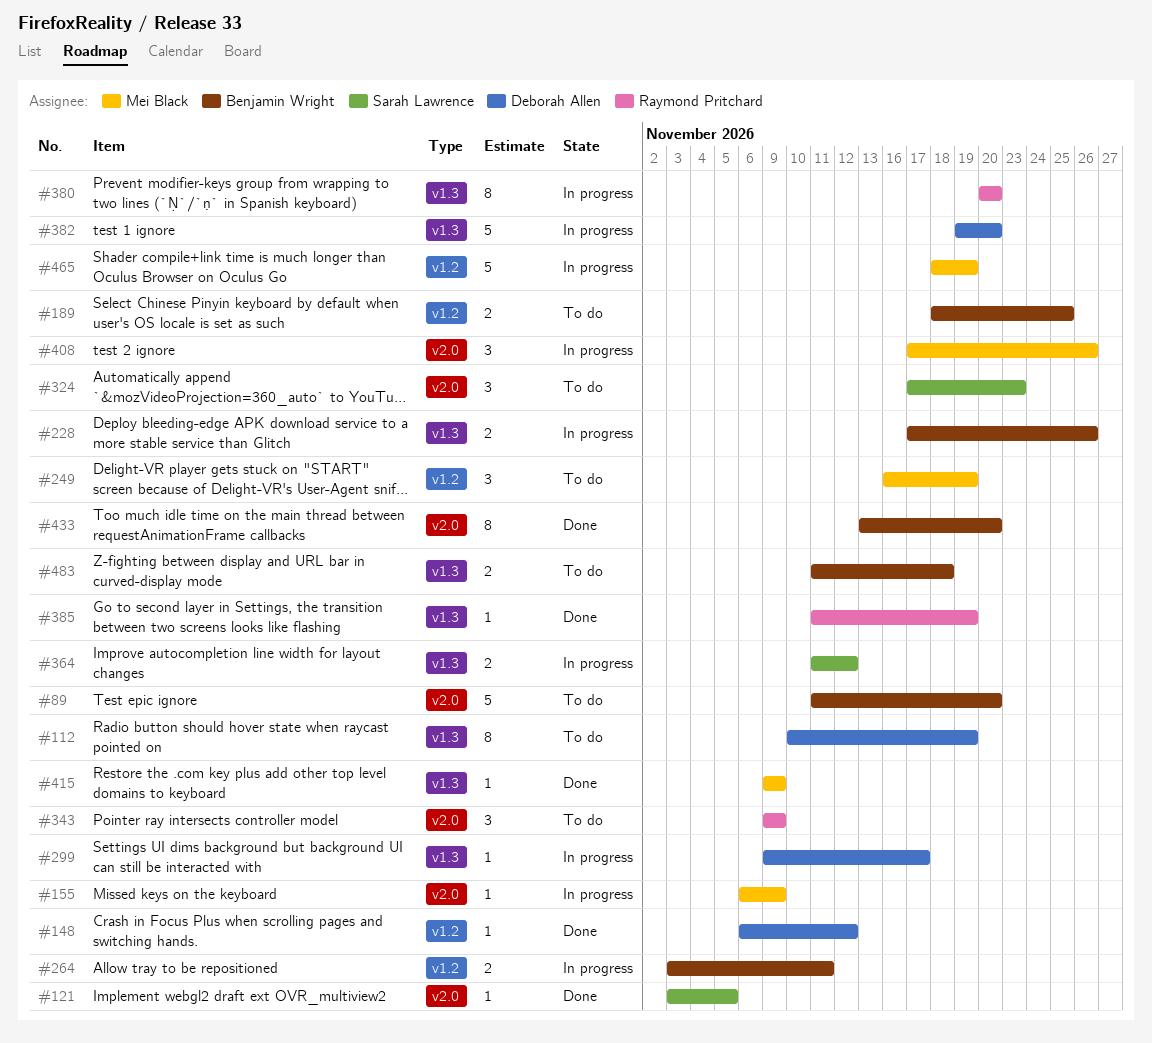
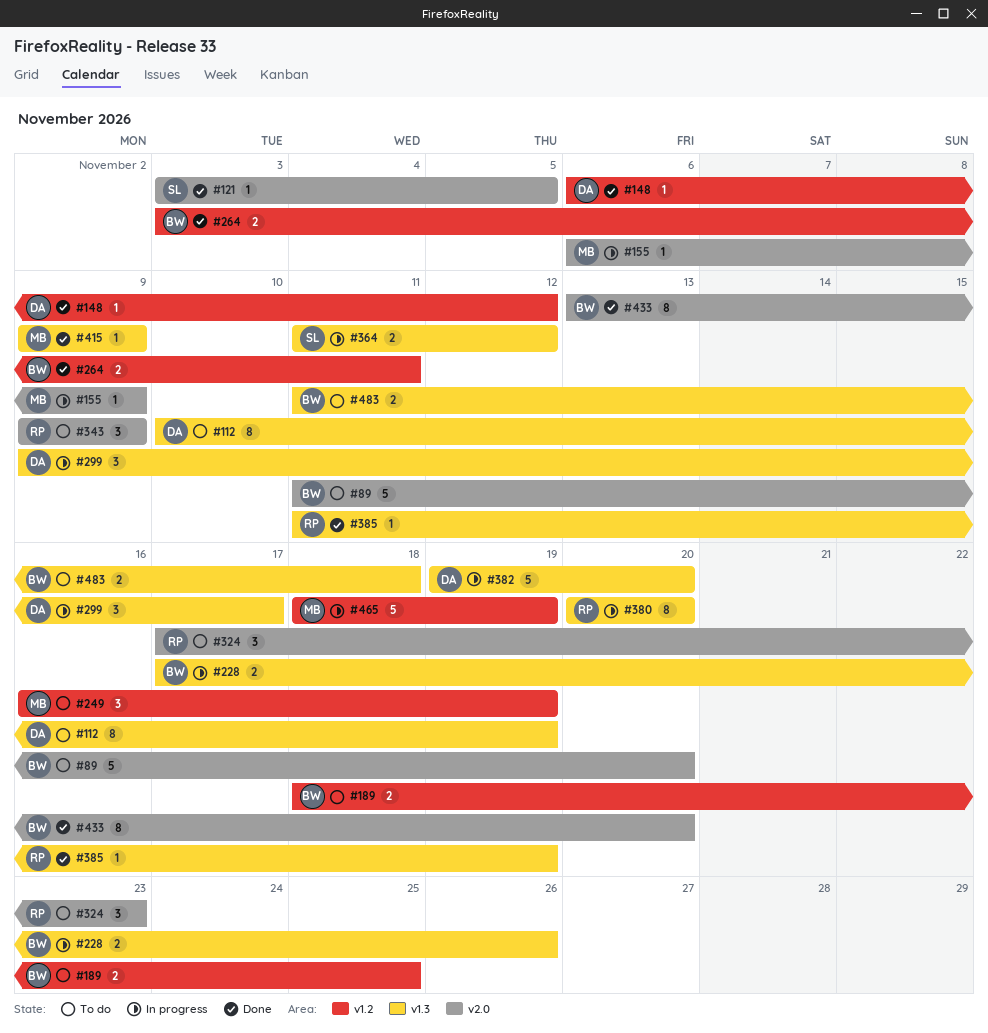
#264, status: In progress -> Done
#299, estimate: 1 -> 3
#324, owner: Sarah Lawrence -> Raymond Pritchard
#408: present -> none

